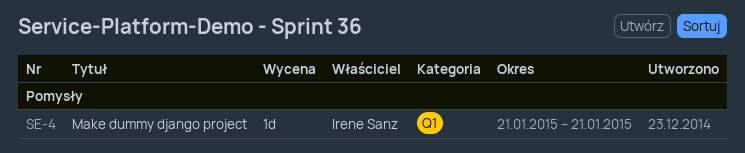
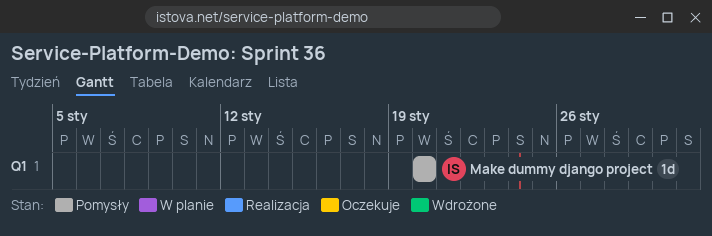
Make dummy django project, start: Jan 21 -> Jan 20
Make dummy django project, due: Jan 21 -> Jan 20

